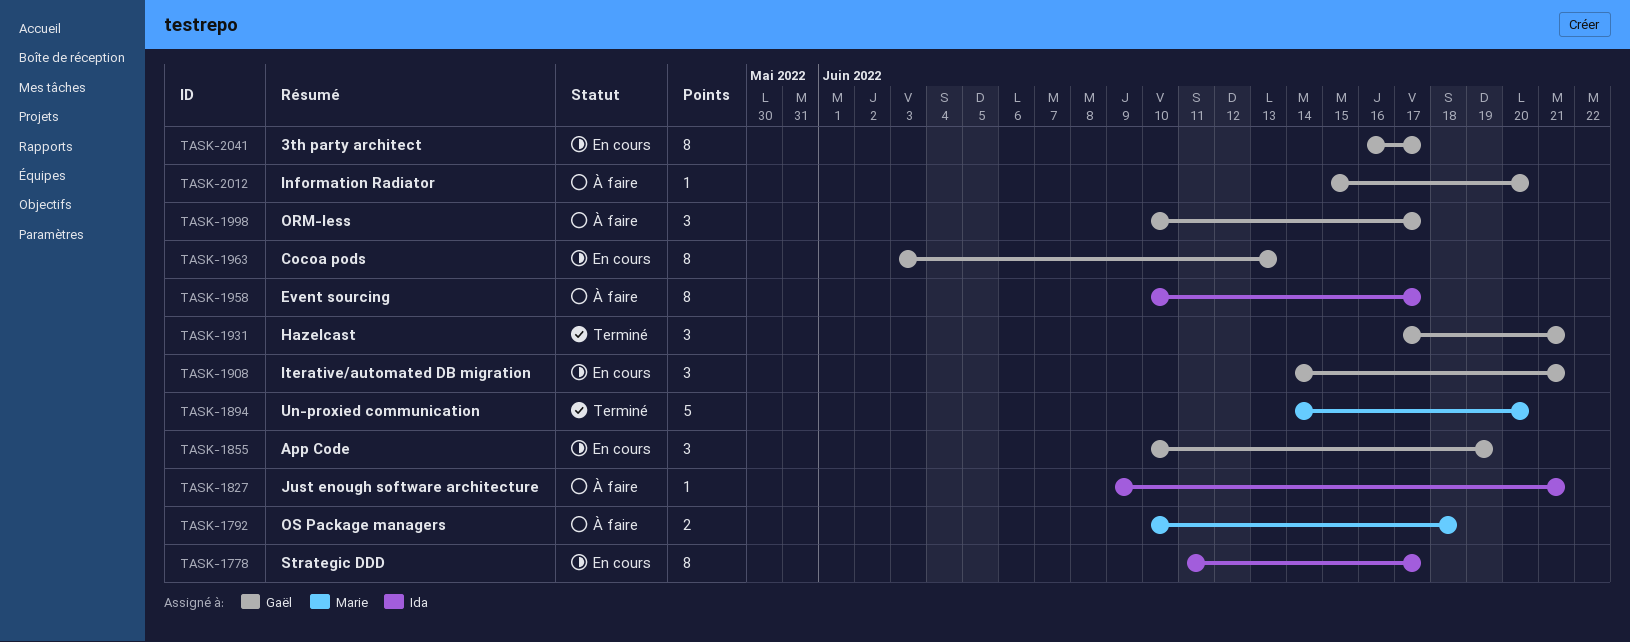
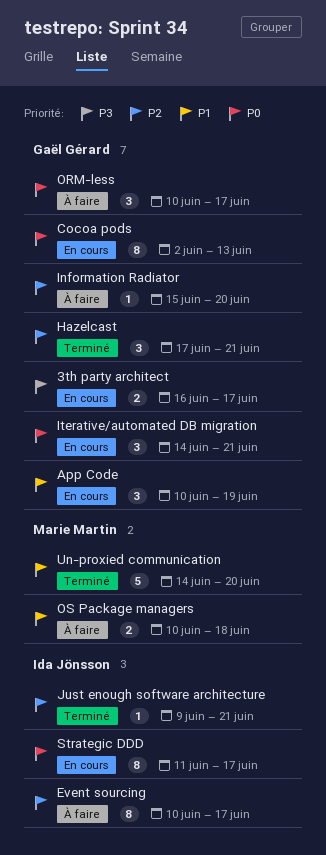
3th party architect, estimate: 8 -> 2
Cocoa pods, start: Jun 3 -> Jun 2
Just enough software architecture, status: À faire -> Terminé

